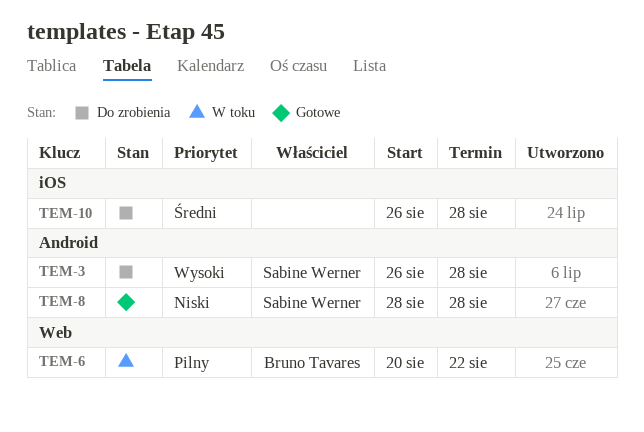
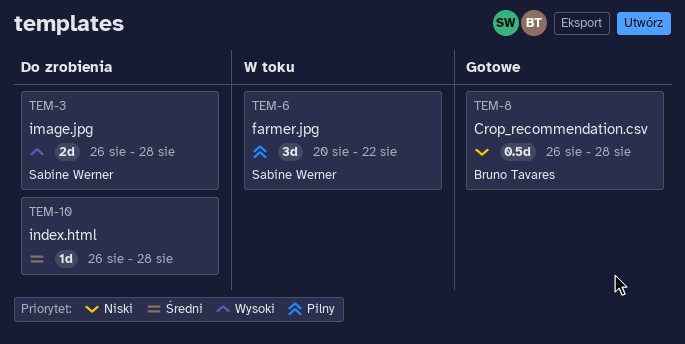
TEM-6, owner: Bruno Tavares -> Sabine Werner
TEM-8, owner: Sabine Werner -> Bruno Tavares
TEM-8, start: Aug 28 -> Aug 26

